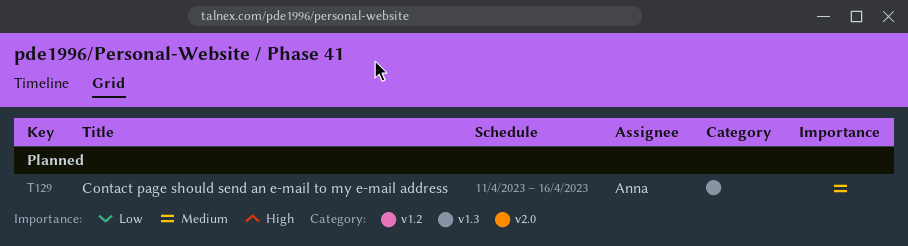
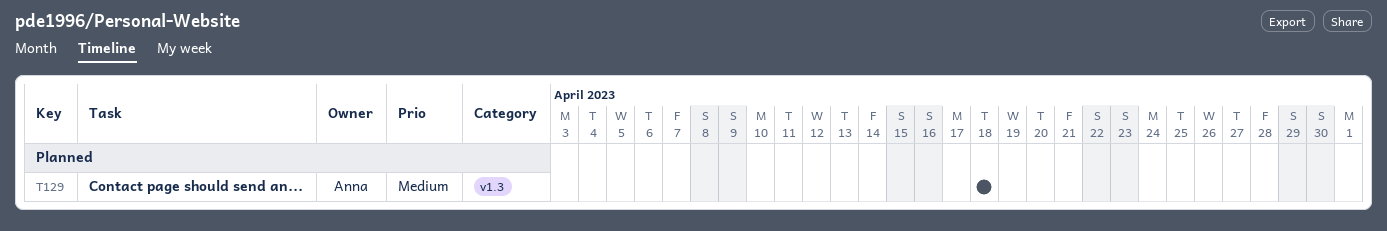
T129, start: Apr 11 -> Apr 18
T129, due: Apr 16 -> Apr 18

